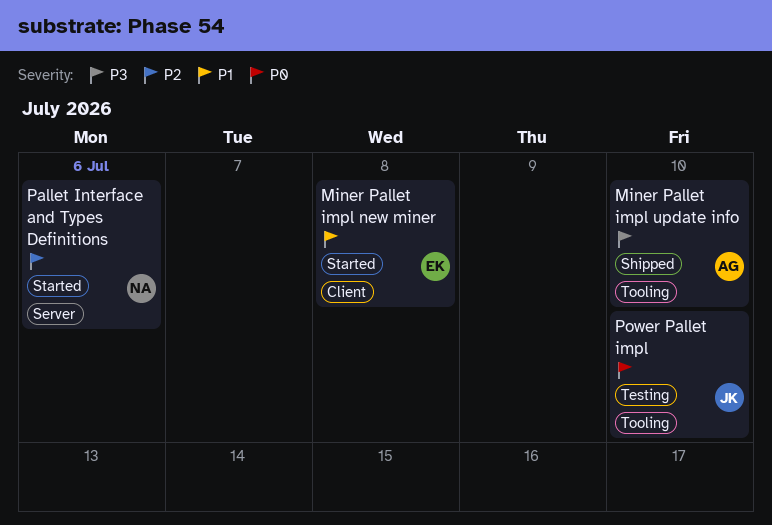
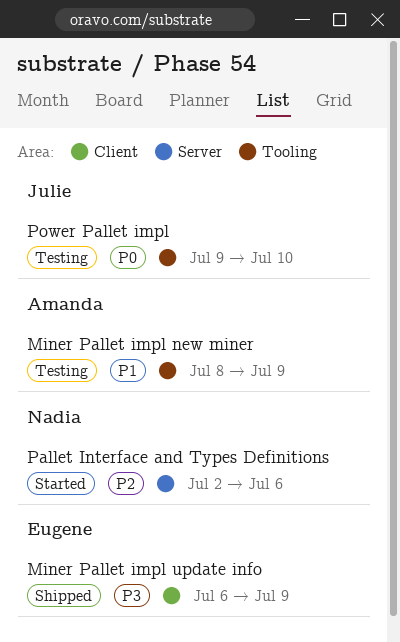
Miner Pallet impl new miner, status: Started -> Testing
Miner Pallet impl new miner, owner: Eugene -> Amanda
Miner Pallet impl new miner, label: Client -> Tooling
Miner Pallet impl new miner, due: Jul 8 -> Jul 9
Miner Pallet impl update info, owner: Amanda -> Eugene
Miner Pallet impl update info, label: Tooling -> Client
Miner Pallet impl update info, due: Jul 10 -> Jul 9

